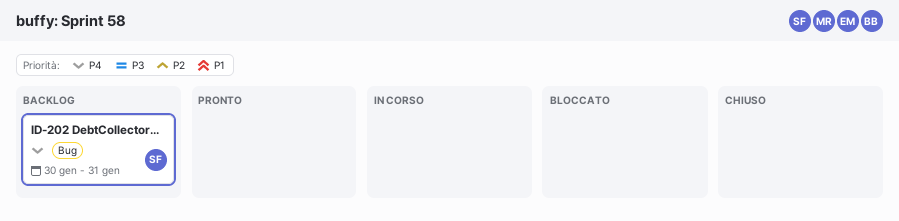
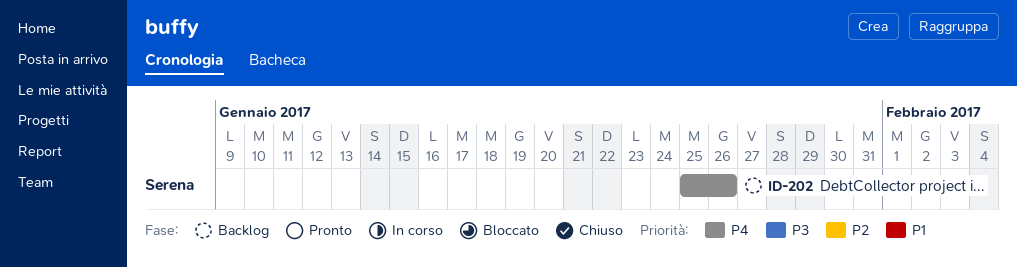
ID-202, start: Jan 30 -> Jan 25
ID-202, due: Jan 31 -> Jan 26

